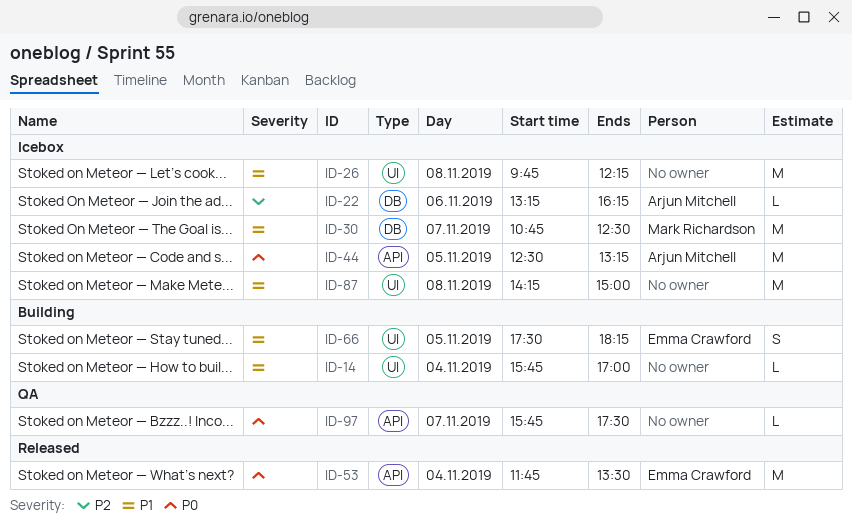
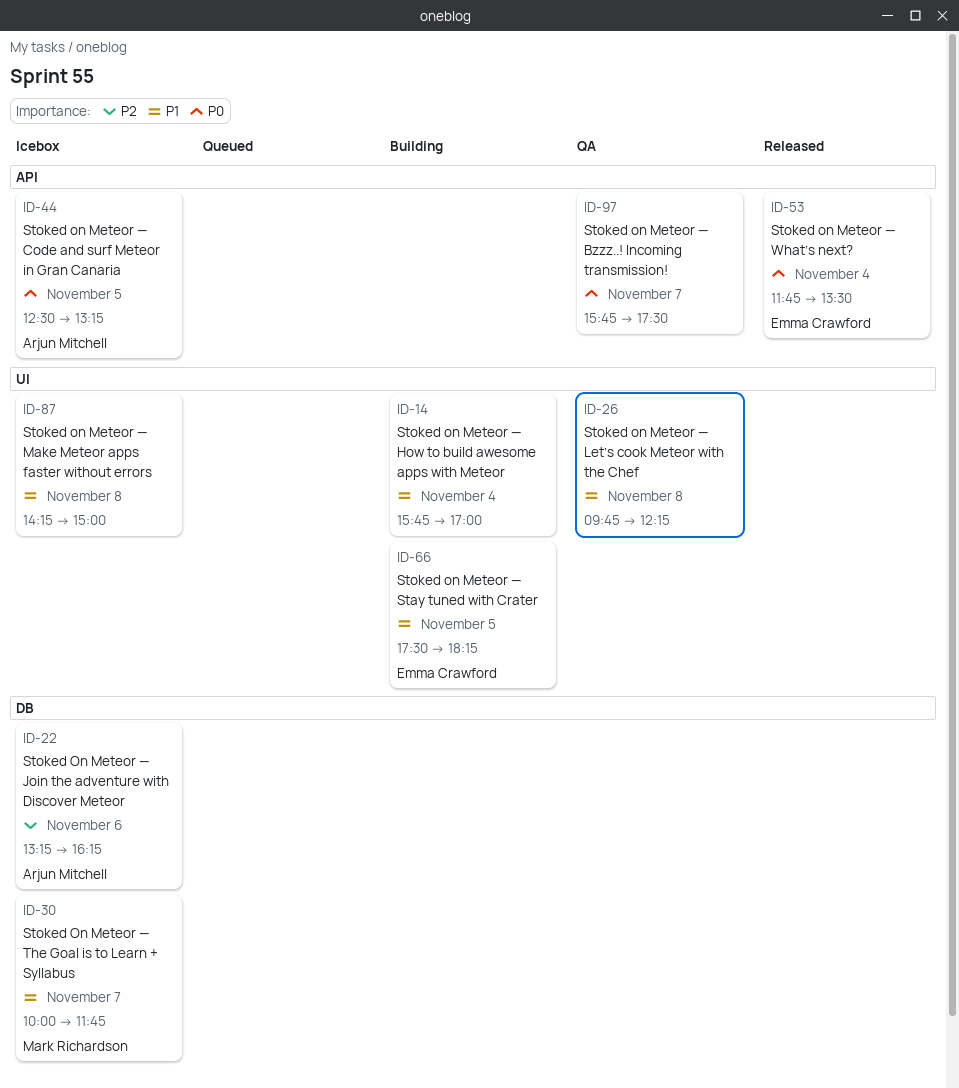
ID-26, status: Icebox -> QA
ID-30, begins: 10:45 -> 10:00
ID-30, ends: 12:30 -> 11:45

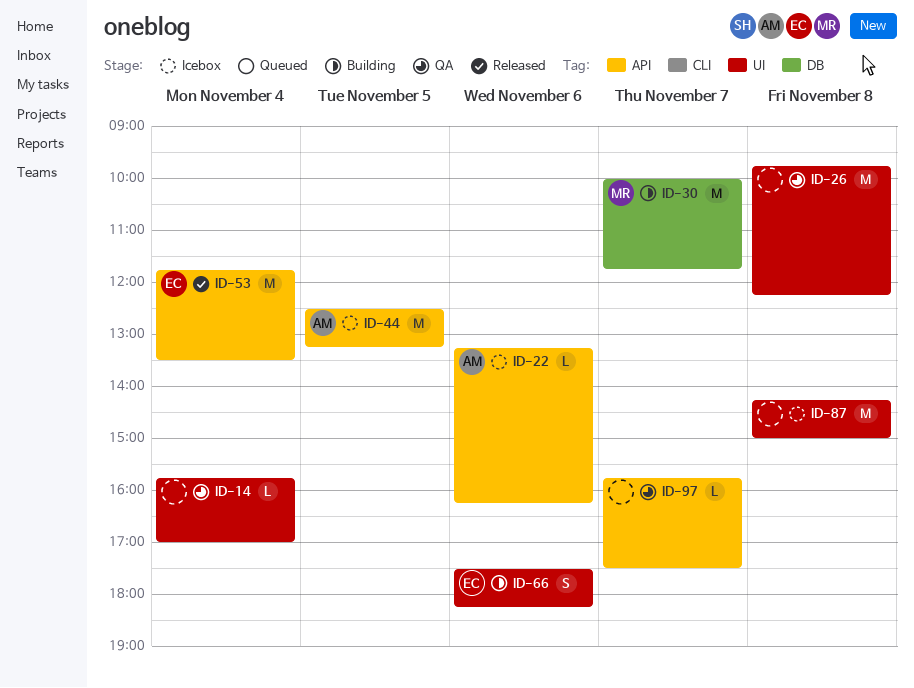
ID-14, status: Building -> QA
ID-22, label: DB -> API
ID-30, status: Icebox -> Building
ID-66, day: Nov 5 -> Nov 6

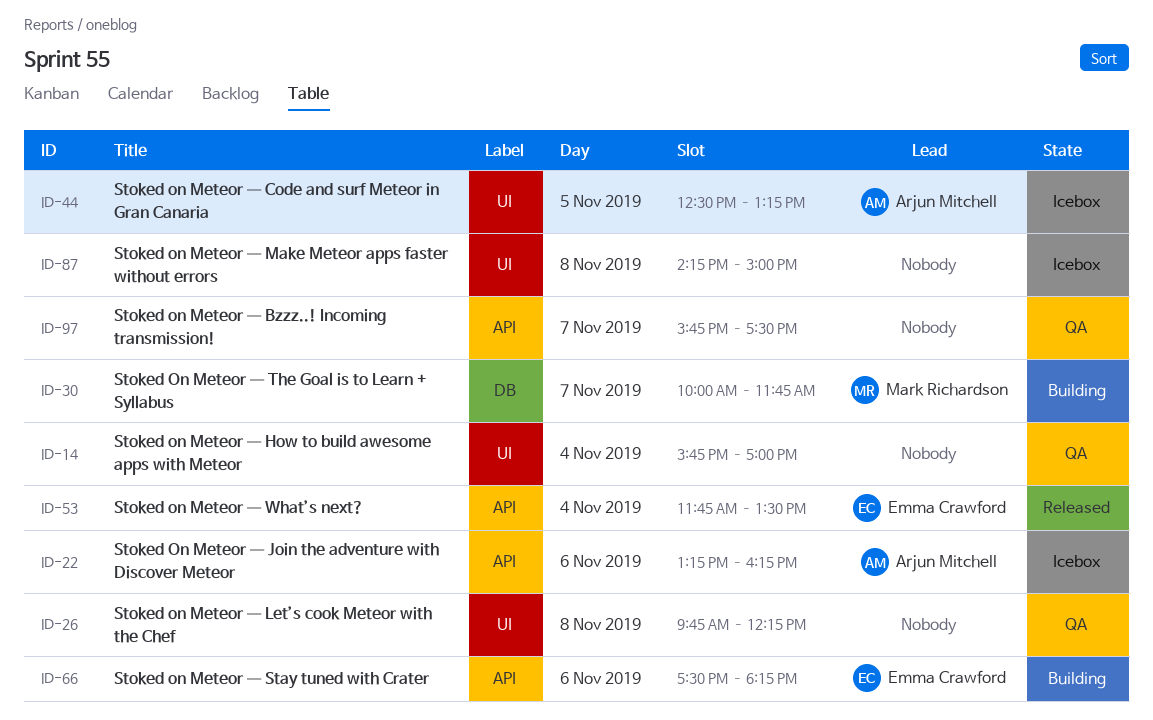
ID-44, label: API -> UI
ID-66, label: UI -> API

